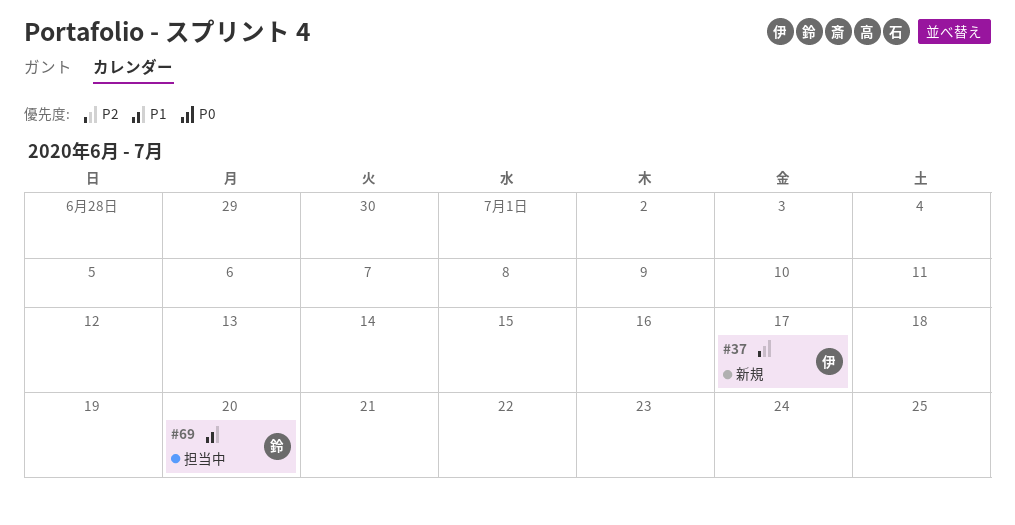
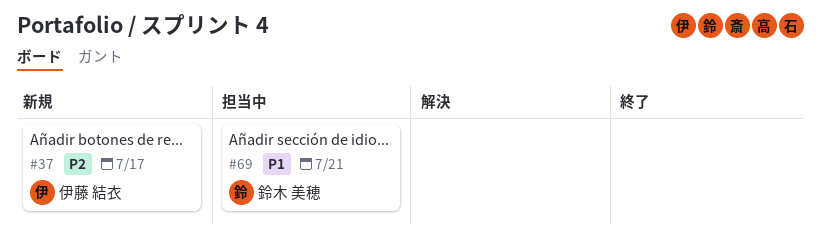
#69, due: Jul 20 -> Jul 21

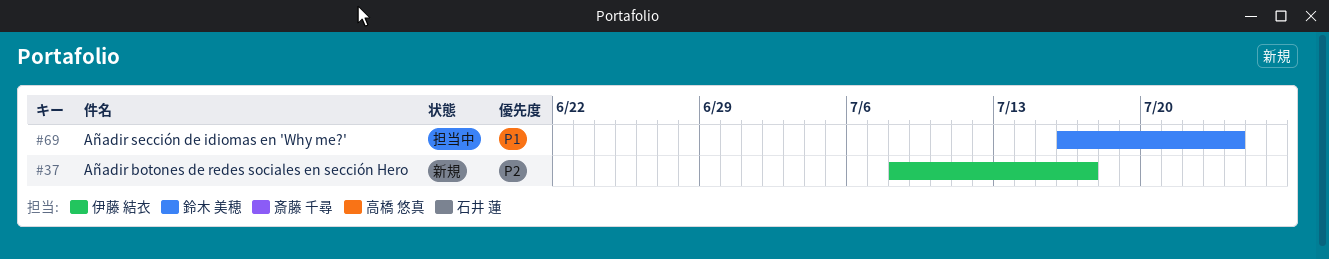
#69, due: Jul 21 -> Jul 24

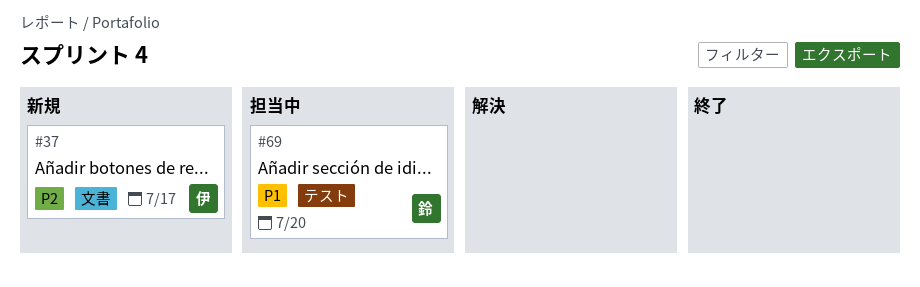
#69, due: Jul 24 -> Jul 20

